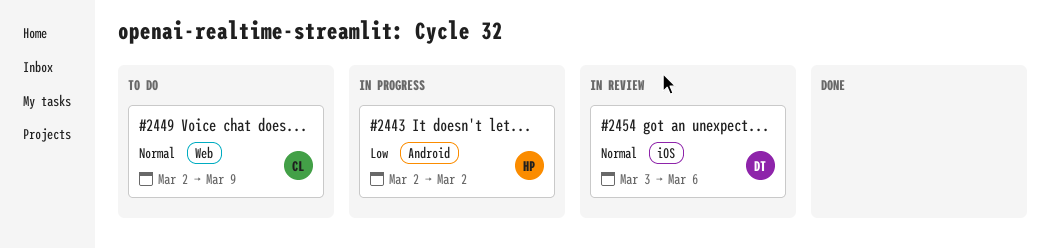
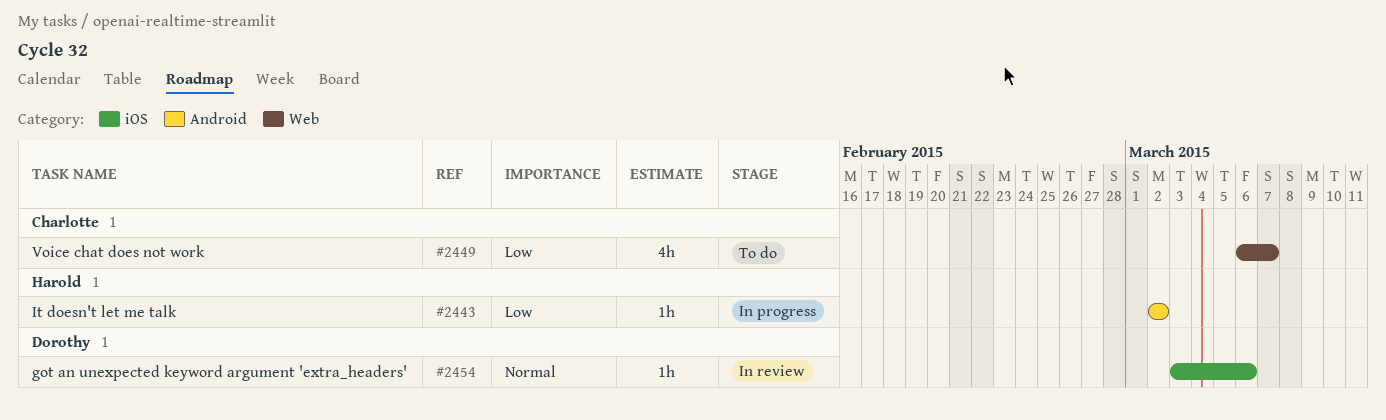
#2449, priority: Normal -> Low
#2449, start: Mar 2 -> Mar 6
#2449, due: Mar 9 -> Mar 7

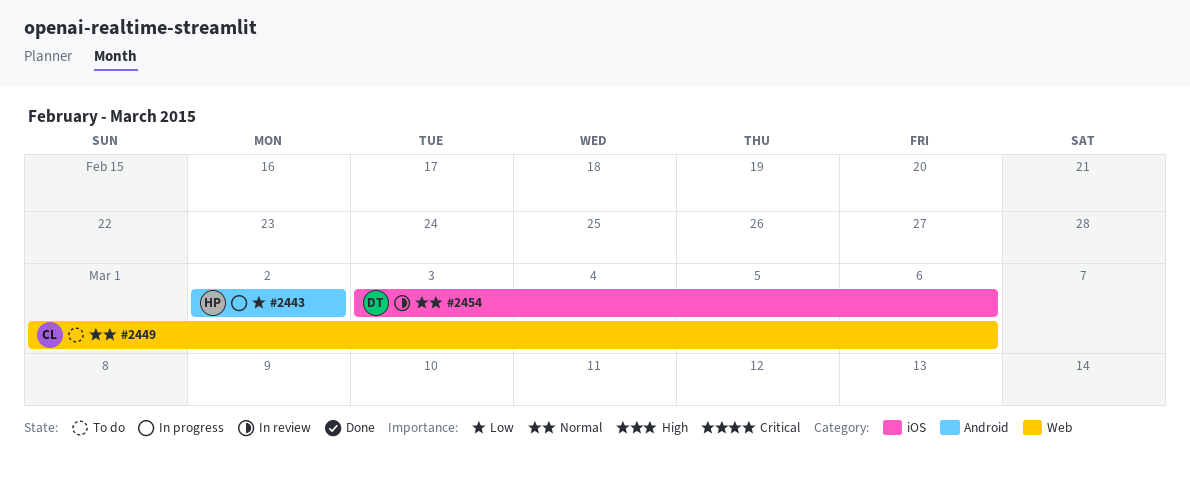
#2449, priority: Low -> Normal
#2449, start: Mar 6 -> Mar 1
#2449, due: Mar 7 -> Mar 6

